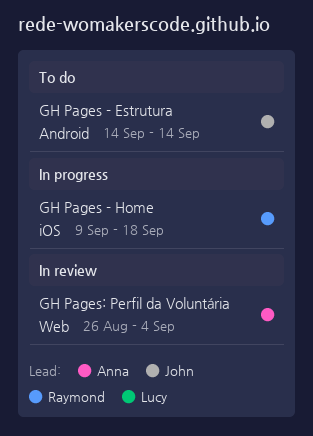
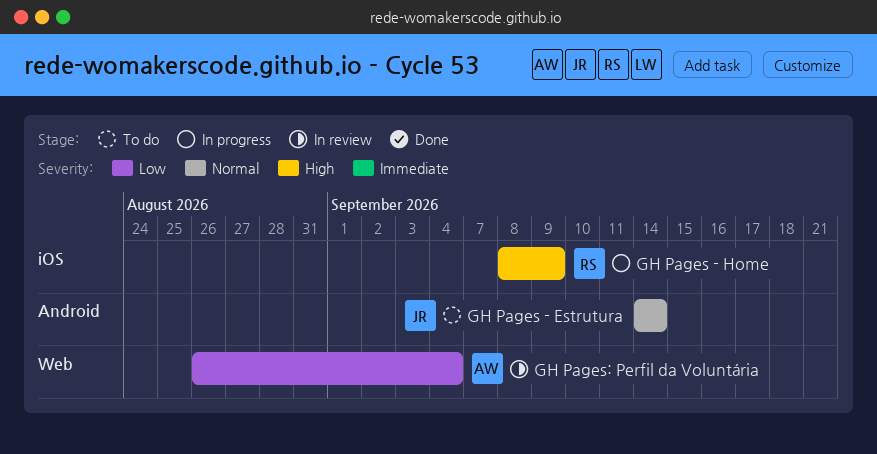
GH Pages - Home, start: Sep 9 -> Sep 8
GH Pages - Home, due: Sep 18 -> Sep 9

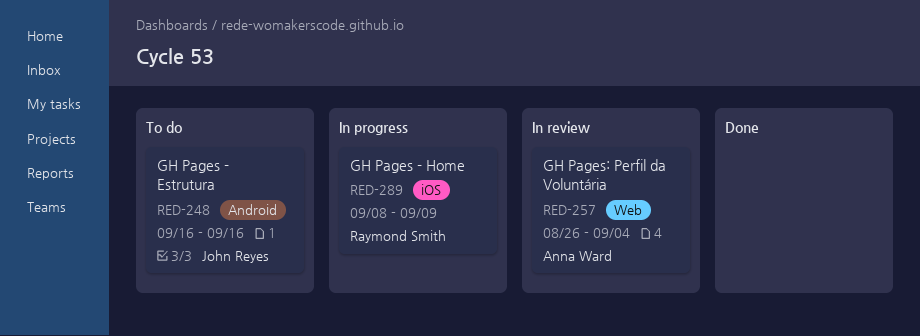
GH Pages - Estrutura, start: Sep 14 -> Sep 16
GH Pages - Estrutura, due: Sep 14 -> Sep 16

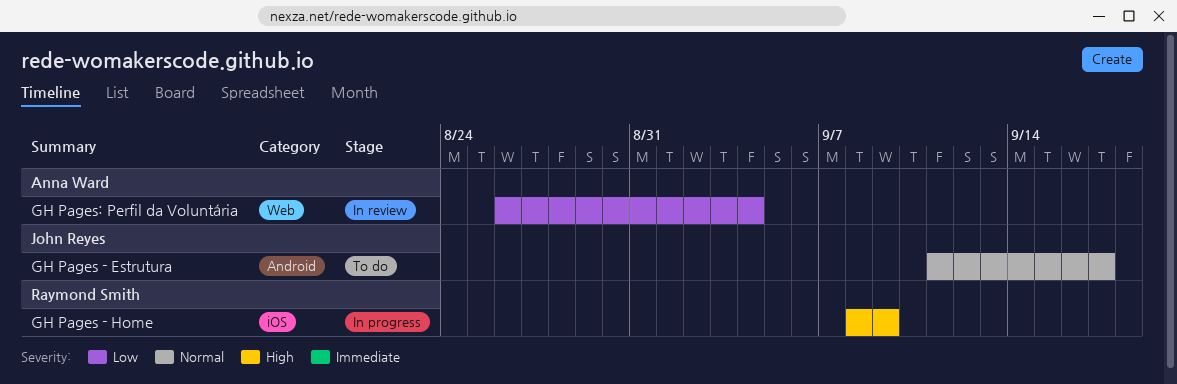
GH Pages - Estrutura, start: Sep 16 -> Sep 11
GH Pages - Estrutura, due: Sep 16 -> Sep 17

